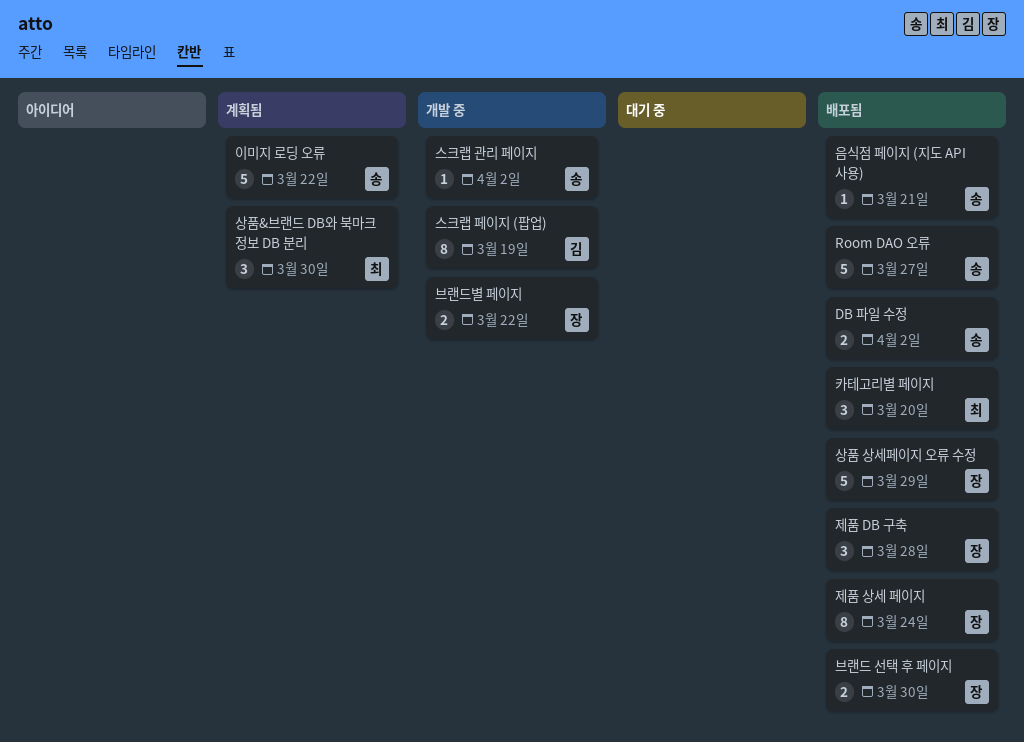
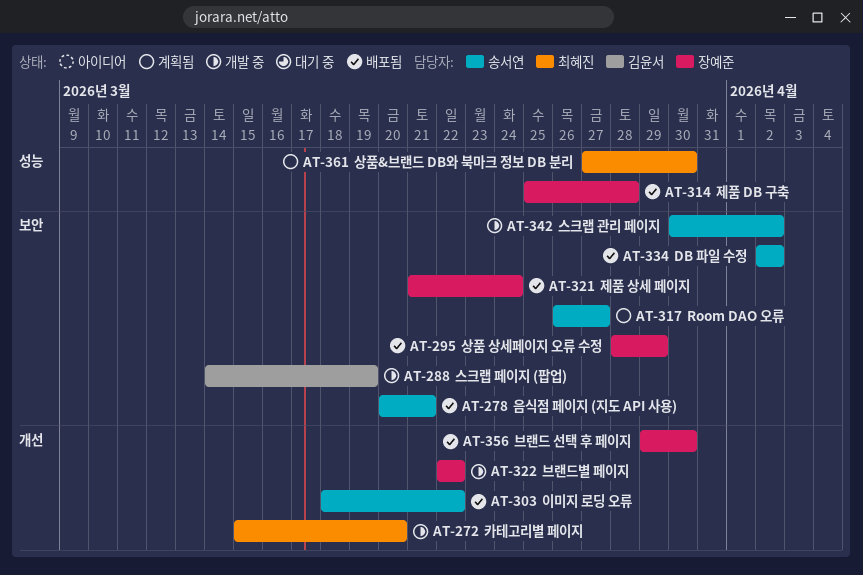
Room DAO 오류, status: 배포됨 -> 계획됨
이미지 로딩 오류, status: 계획됨 -> 배포됨
카테고리별 페이지, status: 배포됨 -> 개발 중

